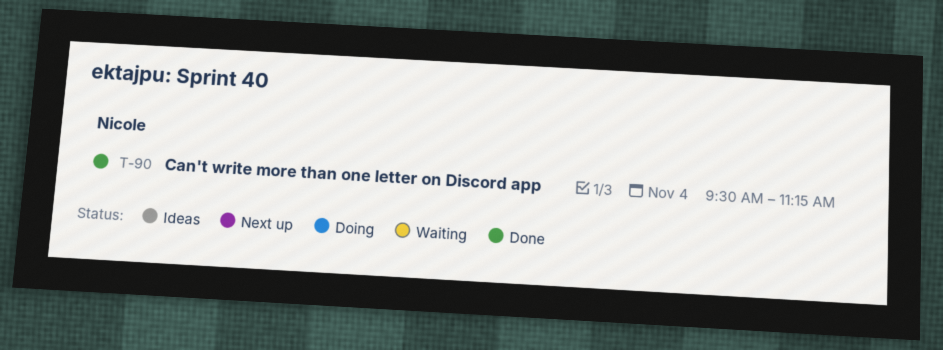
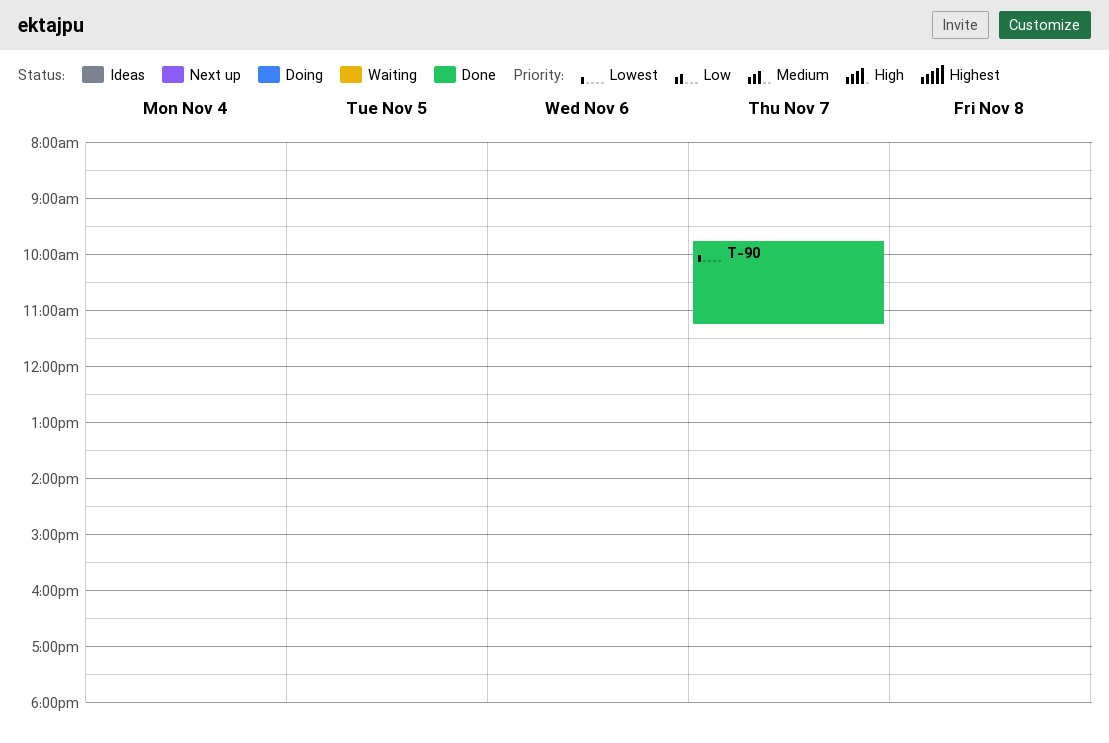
T-90, day: Nov 4 -> Nov 7
T-90, begins: 09:30 -> 09:45

